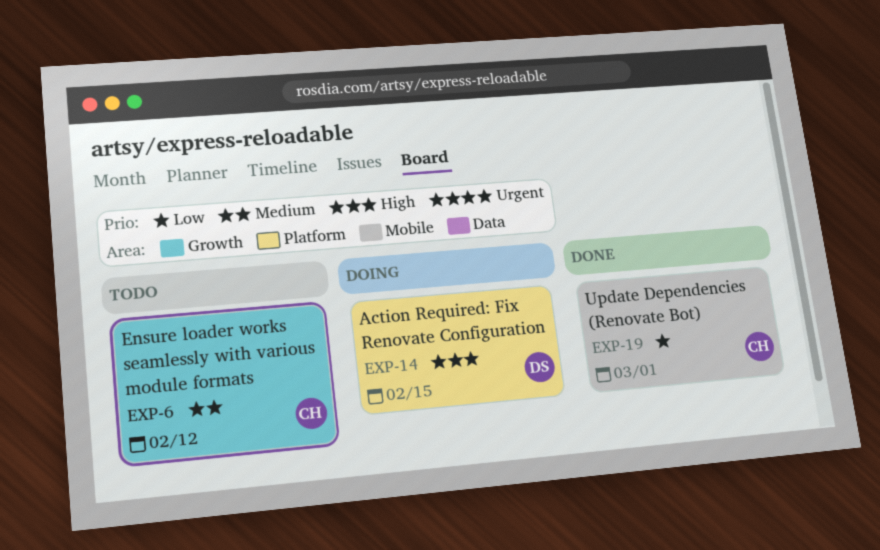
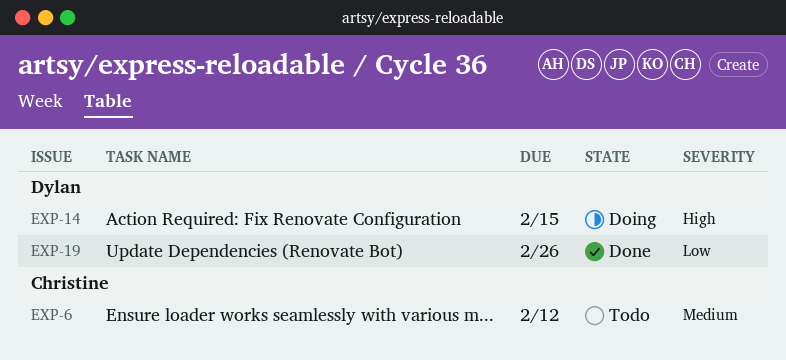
EXP-19, owner: Christine -> Dylan
EXP-19, due: Mar 1 -> Feb 26

